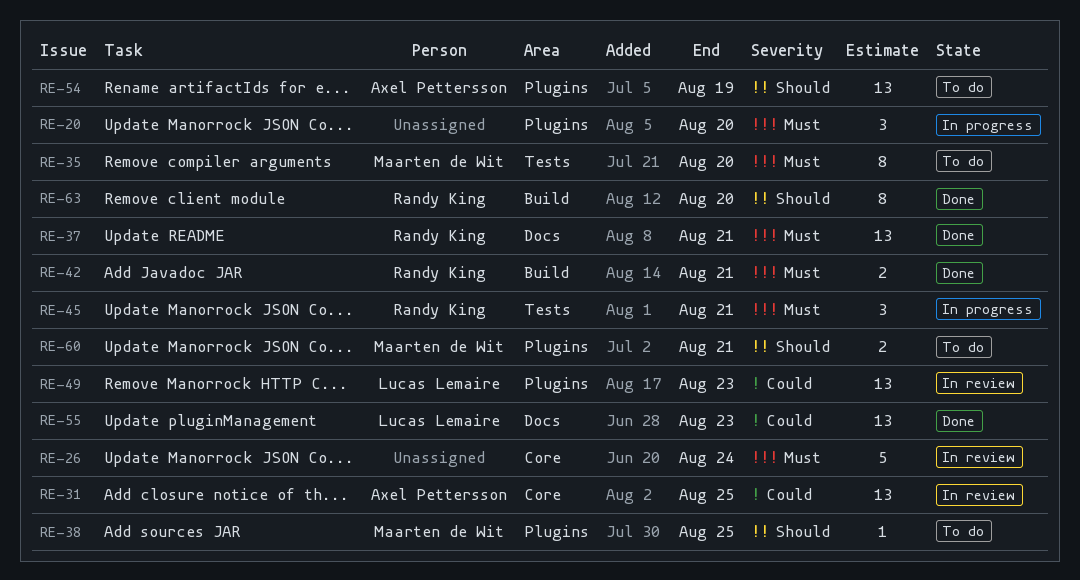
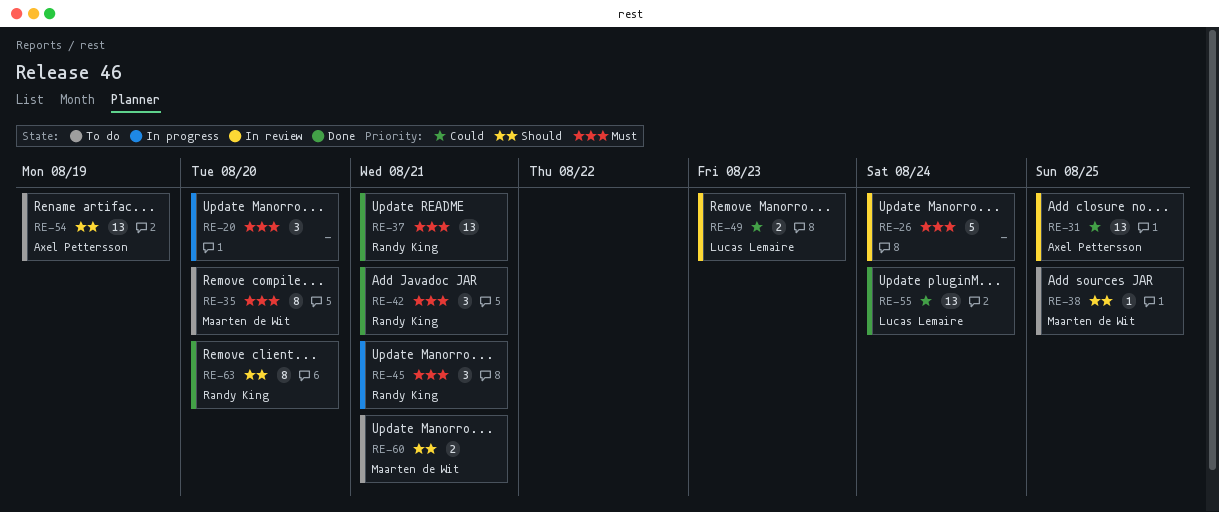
RE-42, estimate: 2 -> 3
RE-49, estimate: 13 -> 2
RE-55, due: Aug 23 -> Aug 24

